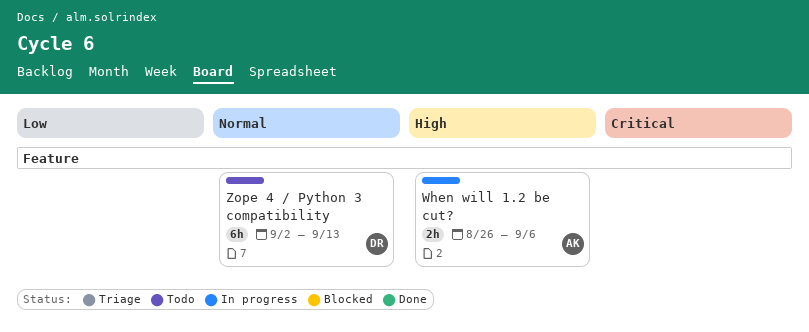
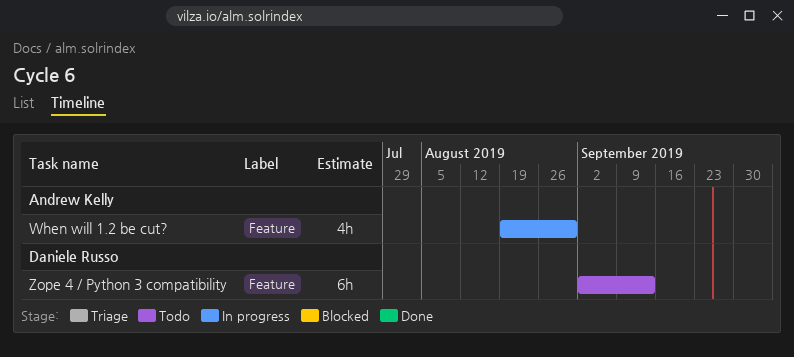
When will 1.2 be cut?, estimate: 2h -> 4h
When will 1.2 be cut?, start: Aug 26 -> Aug 19
When will 1.2 be cut?, due: Sep 6 -> Aug 30

